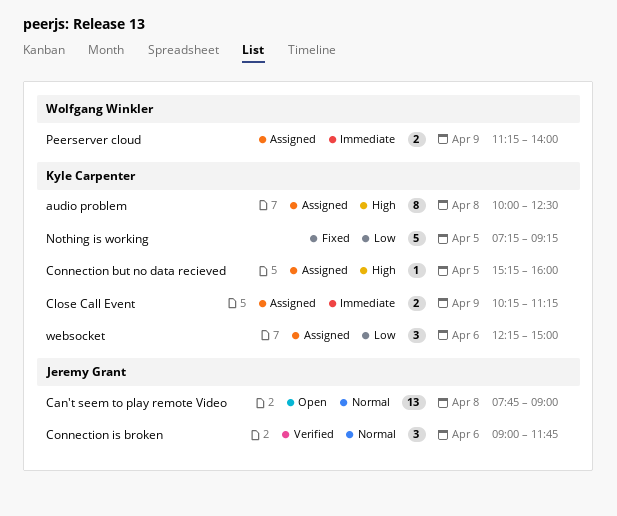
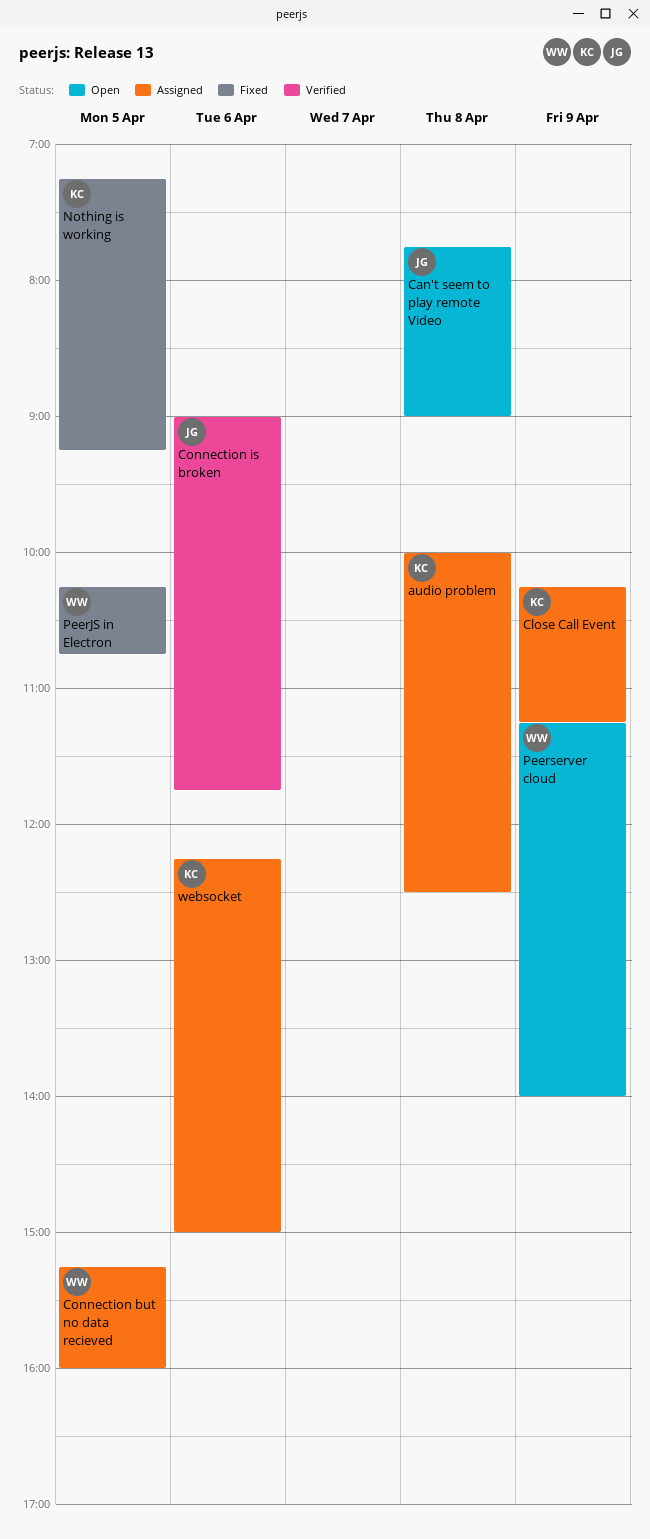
Connection but no data recieved, owner: Kyle Carpenter -> Wolfgang Winkler
PeerJS in Electron: none -> present
Peerserver cloud, status: Assigned -> Open

